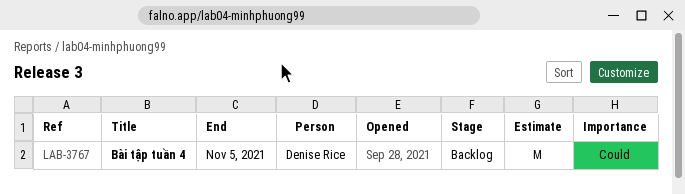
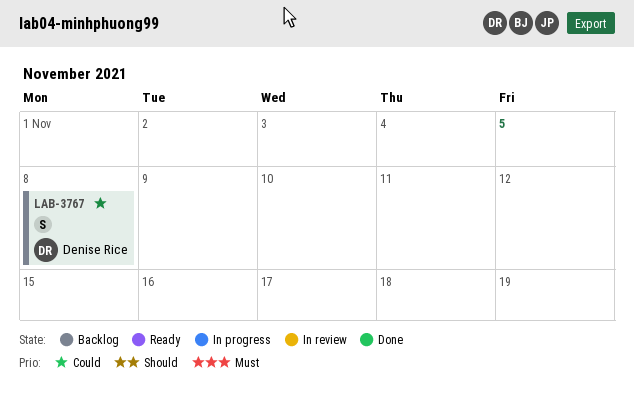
LAB-3767, estimate: M -> S
LAB-3767, due: Nov 5 -> Nov 8

